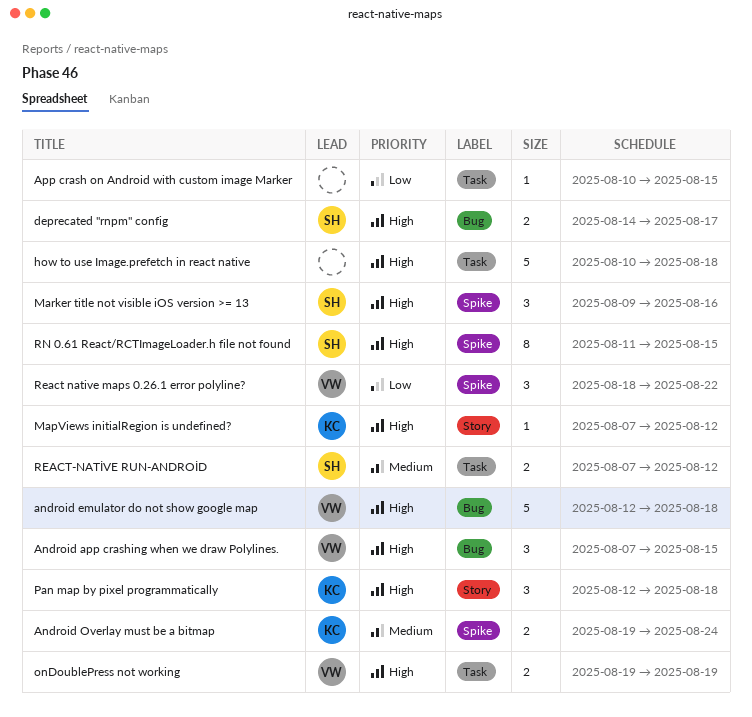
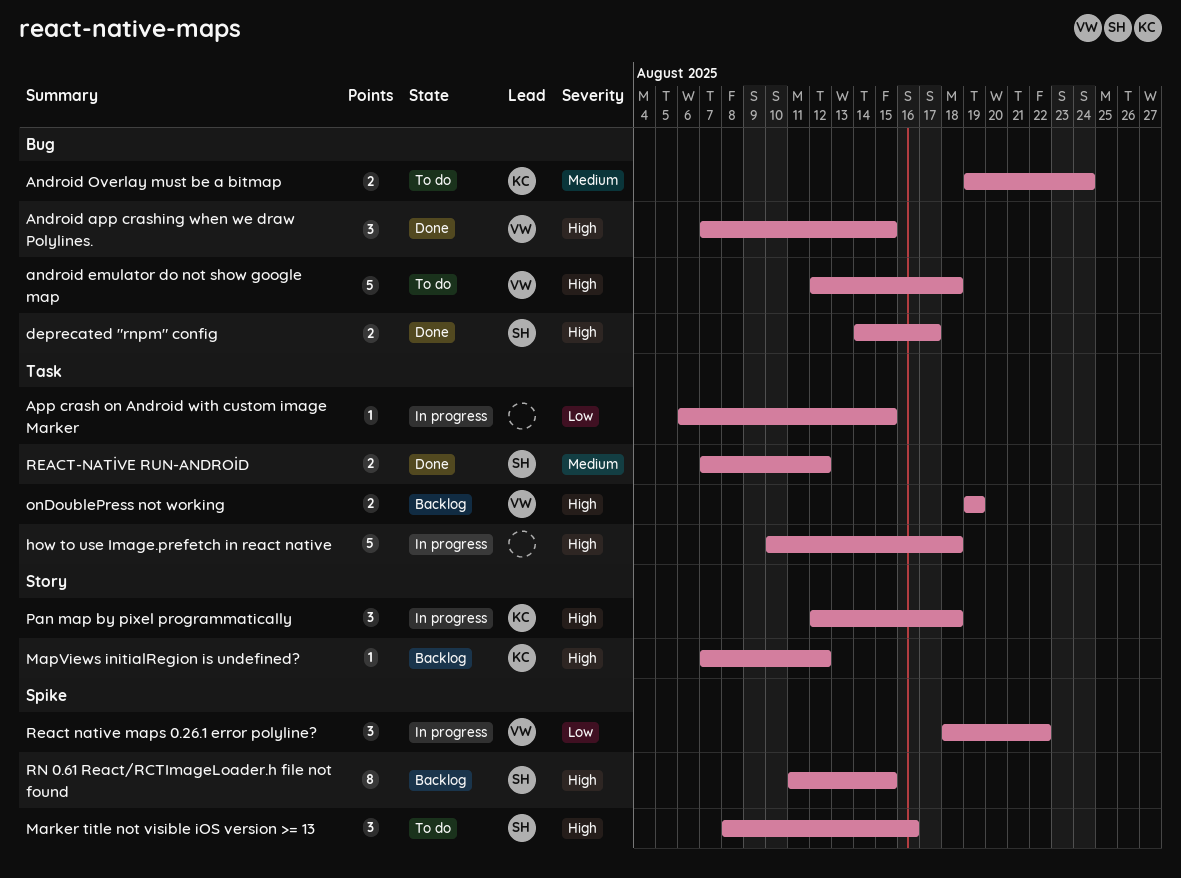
Android Overlay must be a bitmap, label: Spike -> Bug
App crash on Android with custom image Marker, start: Aug 10 -> Aug 6
Marker title not visible iOS version >= 13, start: Aug 9 -> Aug 8

